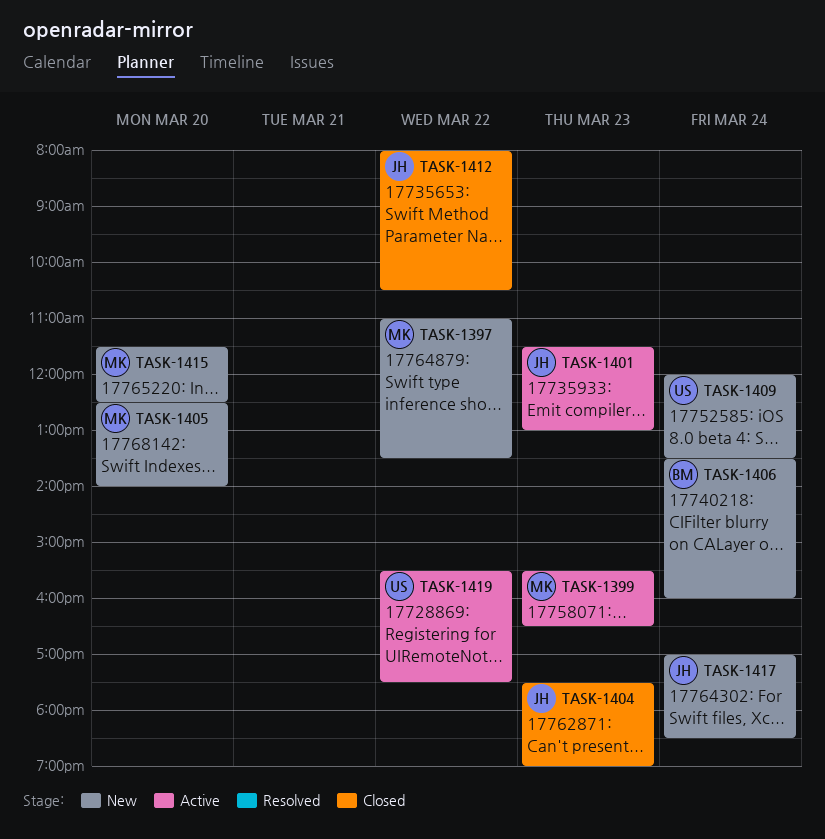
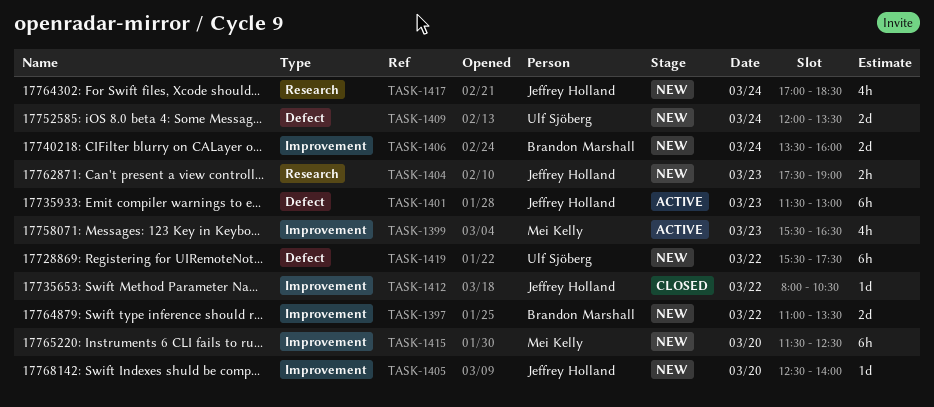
TASK-1397, owner: Mei Kelly -> Brandon Marshall
TASK-1404, status: Closed -> New
TASK-1405, owner: Mei Kelly -> Jeffrey Holland
TASK-1419, status: Active -> New

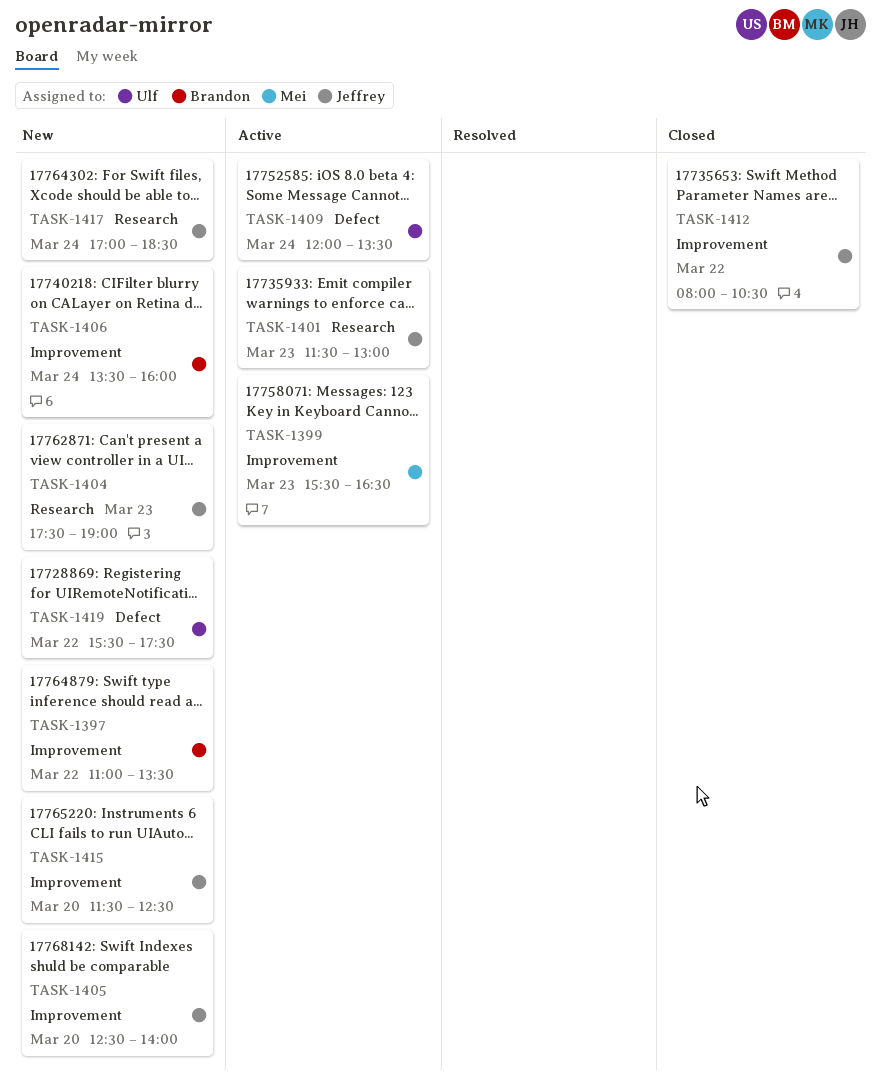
TASK-1401, label: Defect -> Research
TASK-1409, status: New -> Active
TASK-1415, owner: Mei Kelly -> Jeffrey Holland

